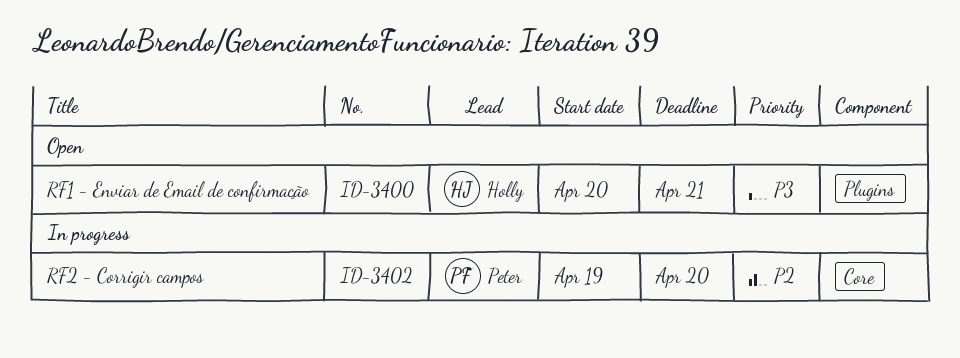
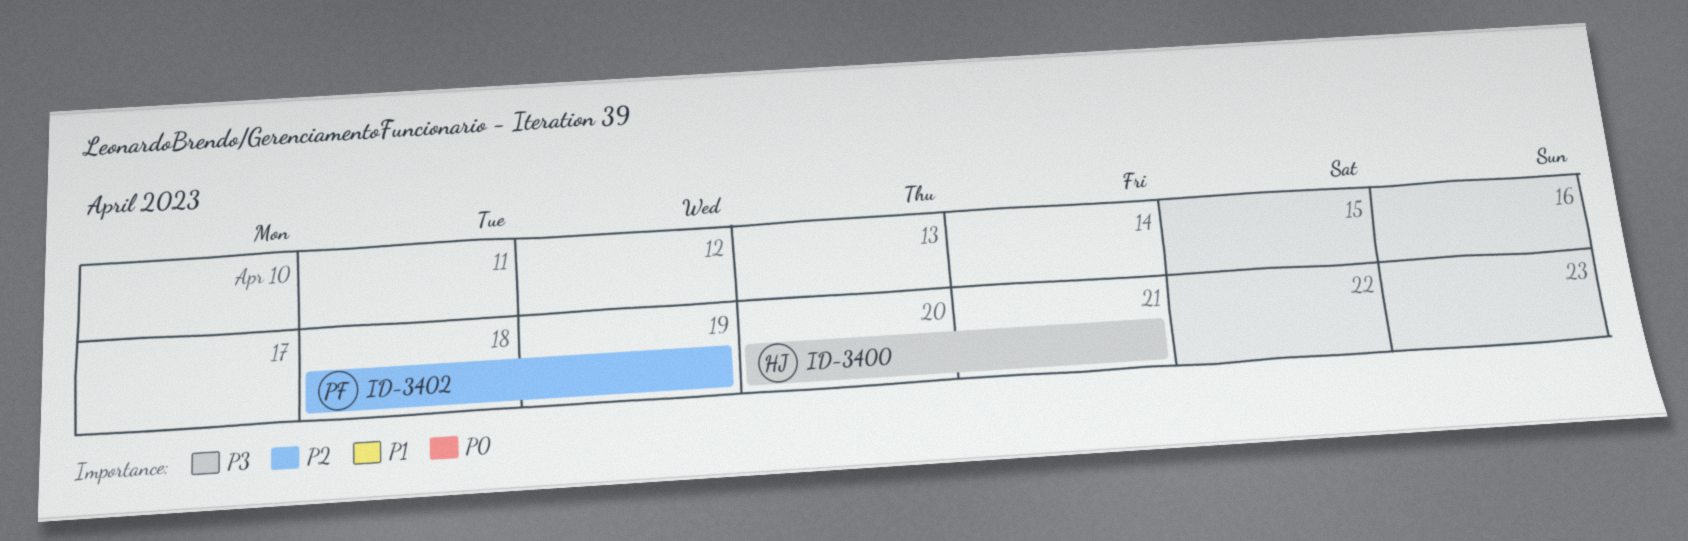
ID-3402, start: Apr 19 -> Apr 18
ID-3402, due: Apr 20 -> Apr 19

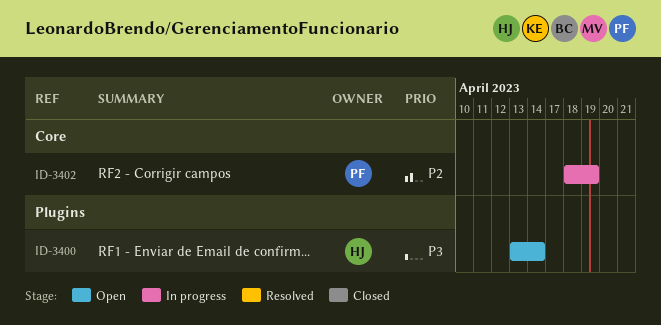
ID-3400, start: Apr 20 -> Apr 13
ID-3400, due: Apr 21 -> Apr 14

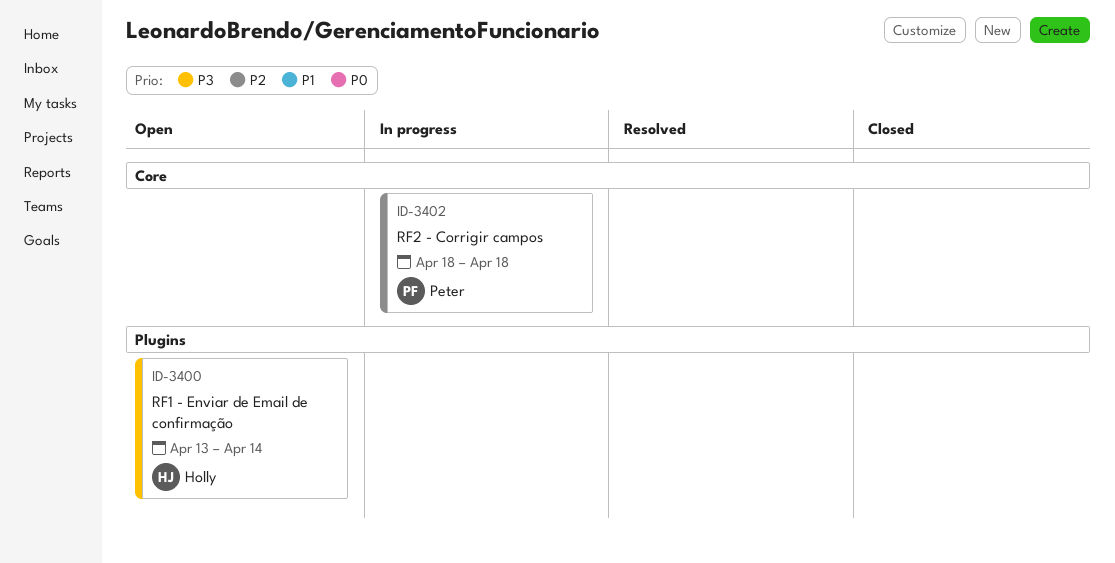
ID-3402, due: Apr 19 -> Apr 18

